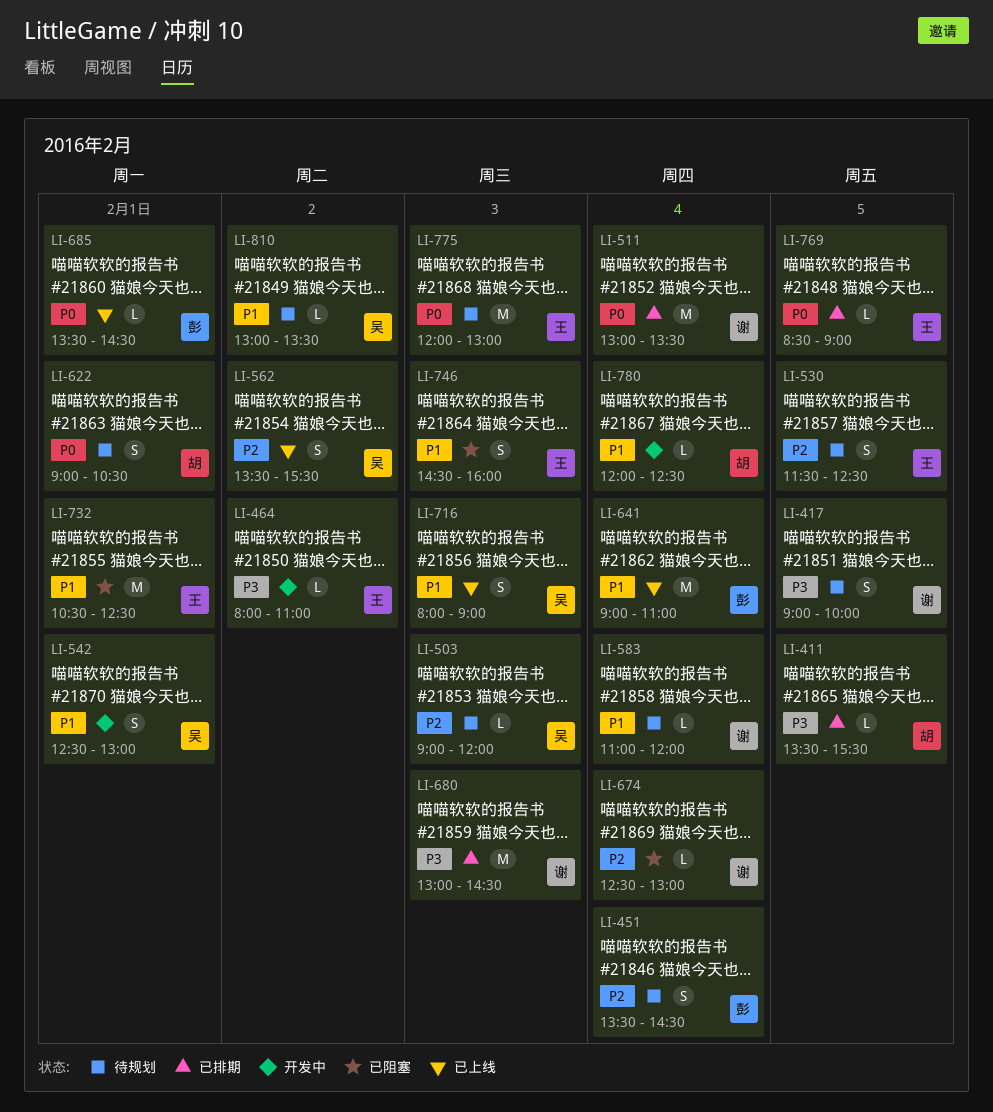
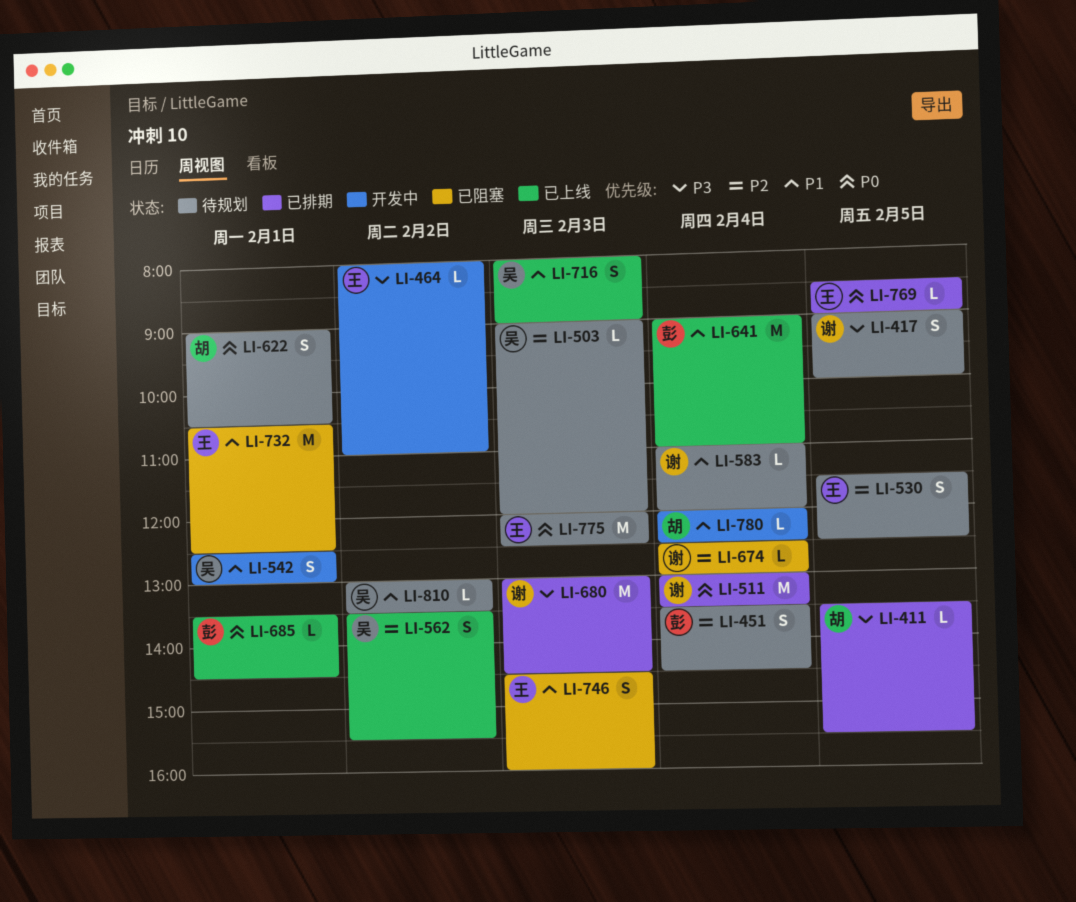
LI-775, ends: 13:00 -> 12:30

